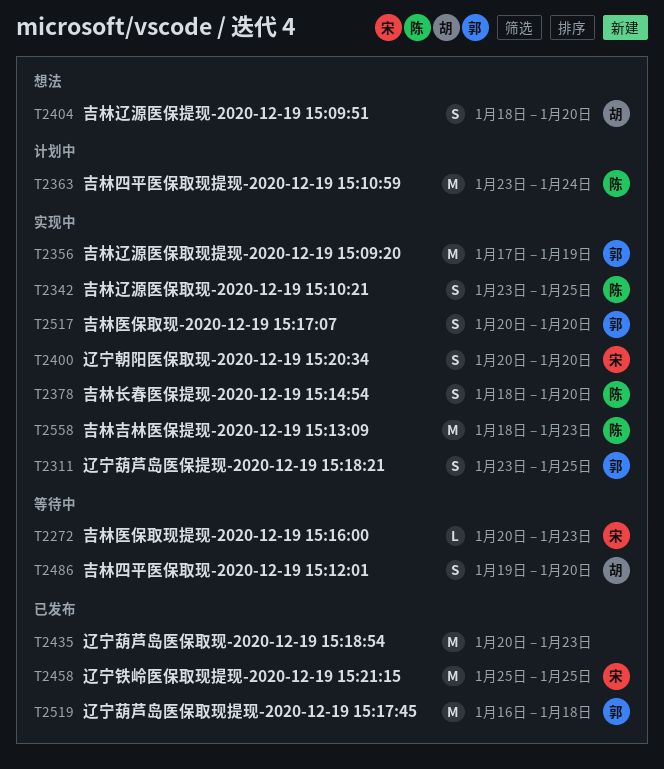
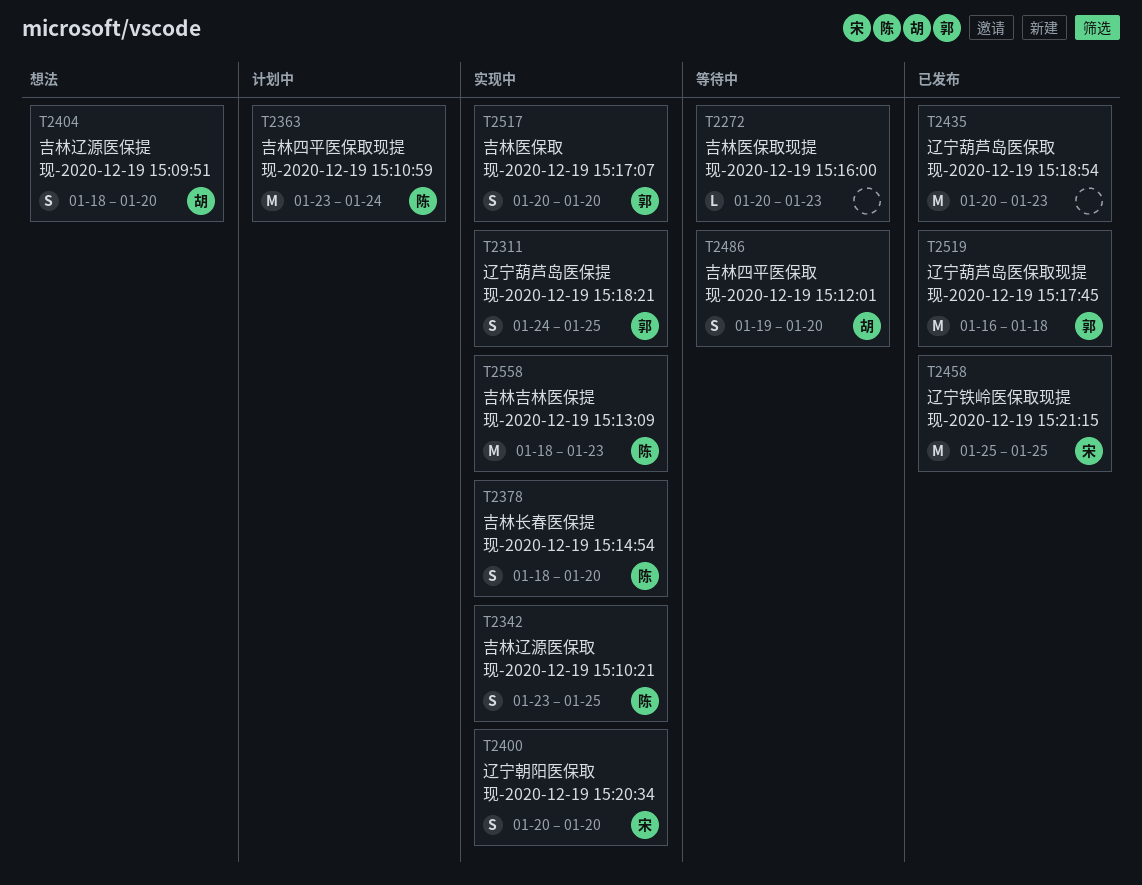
T2272, owner: 宋 -> none
T2311, start: Jan 23 -> Jan 24
T2356: present -> none

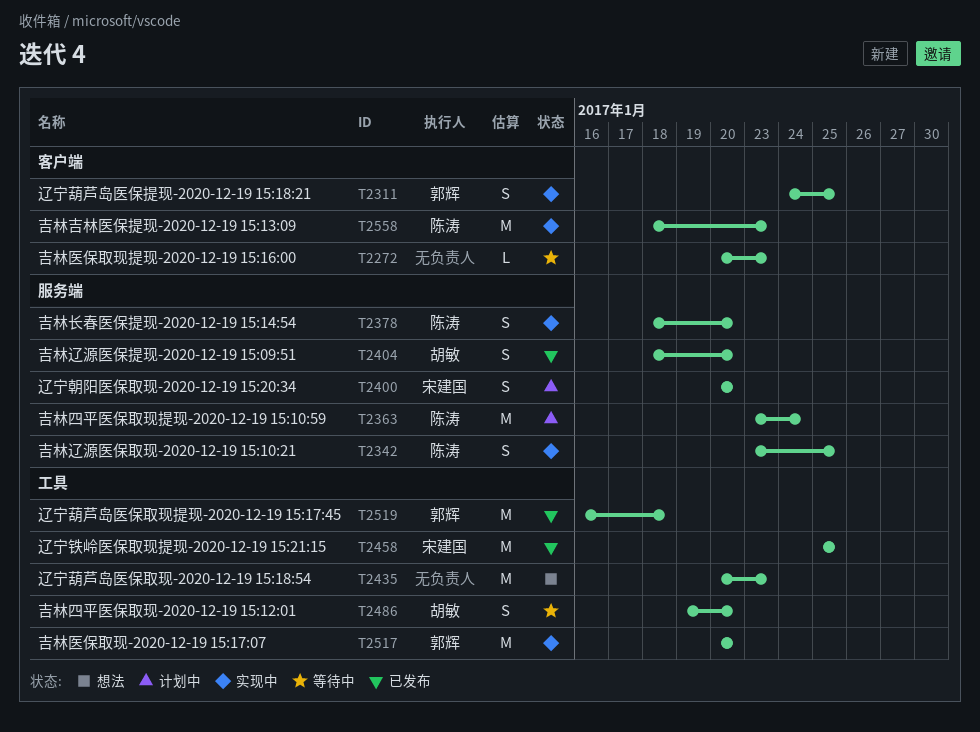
T2400, status: 实现中 -> 计划中
T2404, status: 想法 -> 已发布
T2435, status: 已发布 -> 想法
T2517, estimate: S -> M

